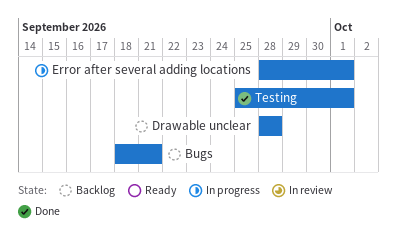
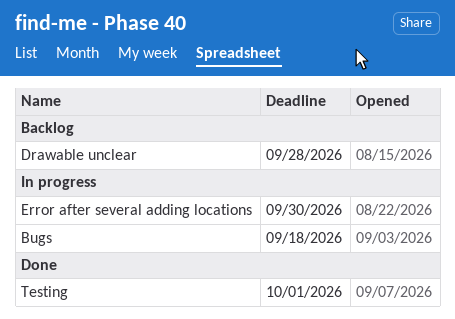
Bugs, status: Backlog -> In progress
Bugs, due: Sep 21 -> Sep 18
Error after several adding locations, due: Oct 1 -> Sep 30

